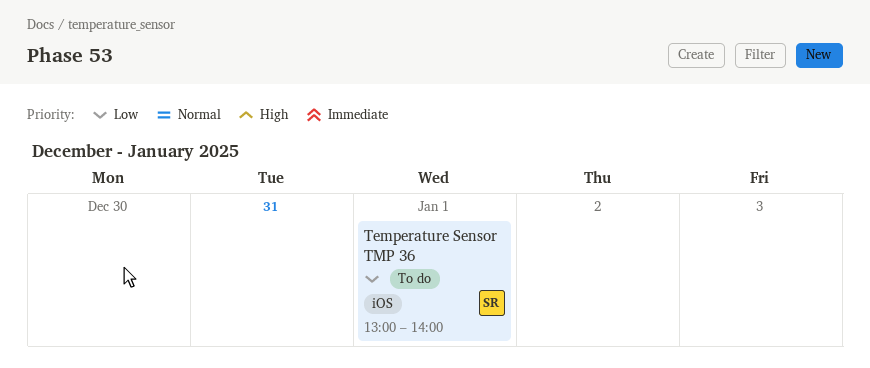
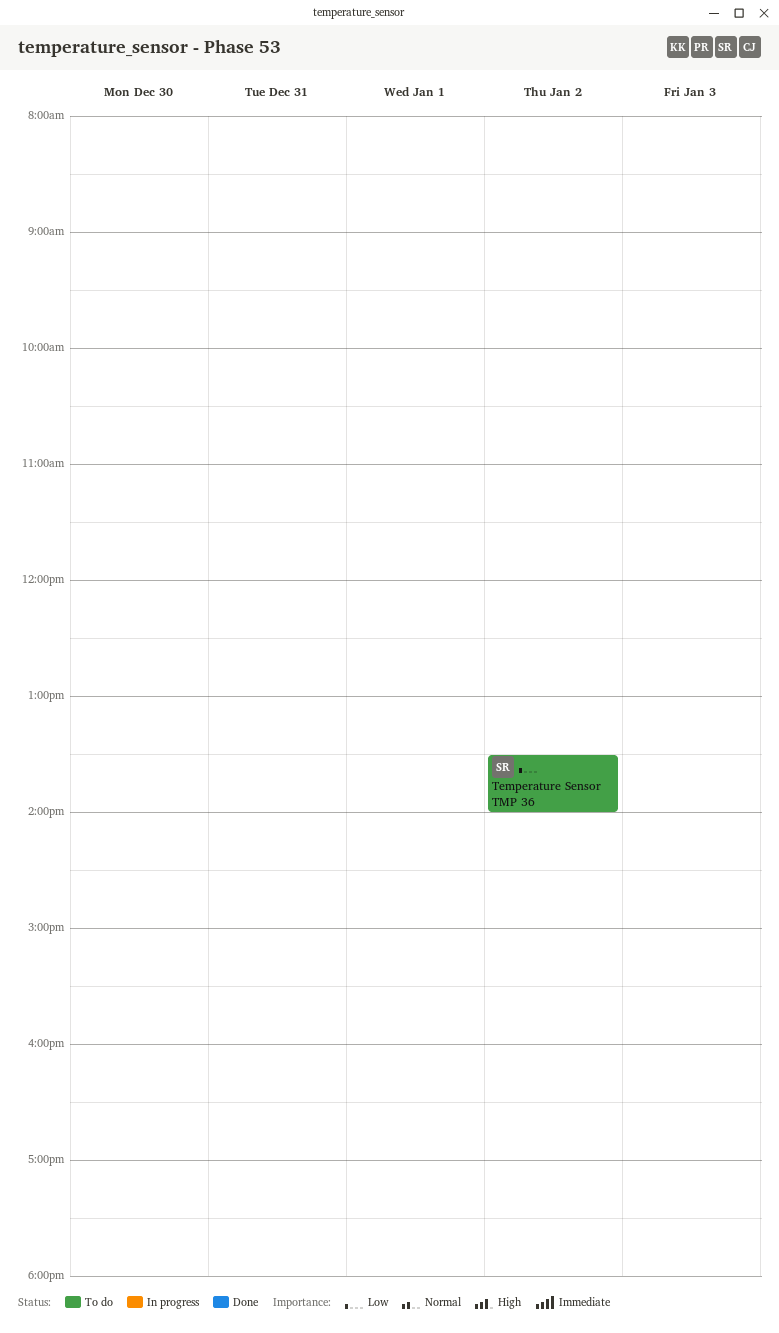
Temperature Sensor TMP 36, day: Jan 1 -> Jan 2
Temperature Sensor TMP 36, begins: 13:00 -> 13:30

